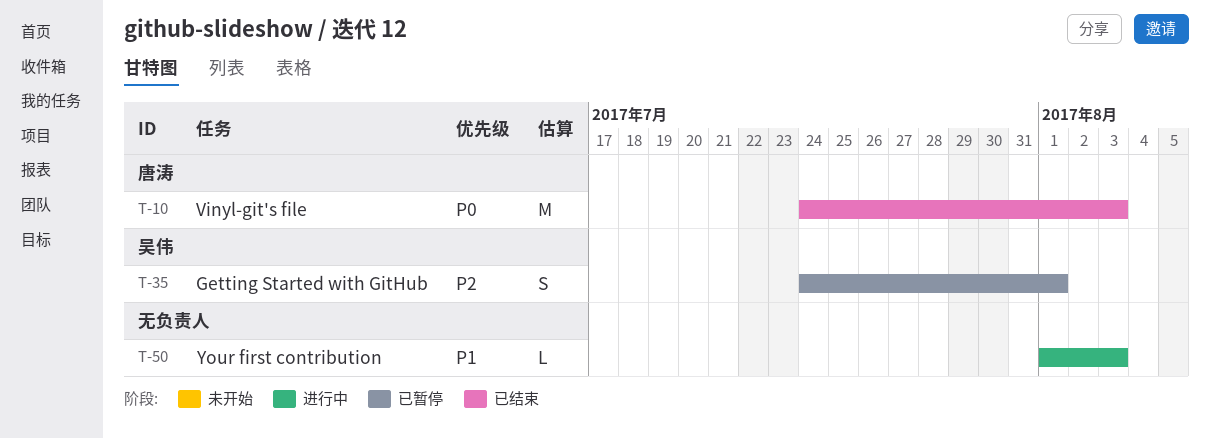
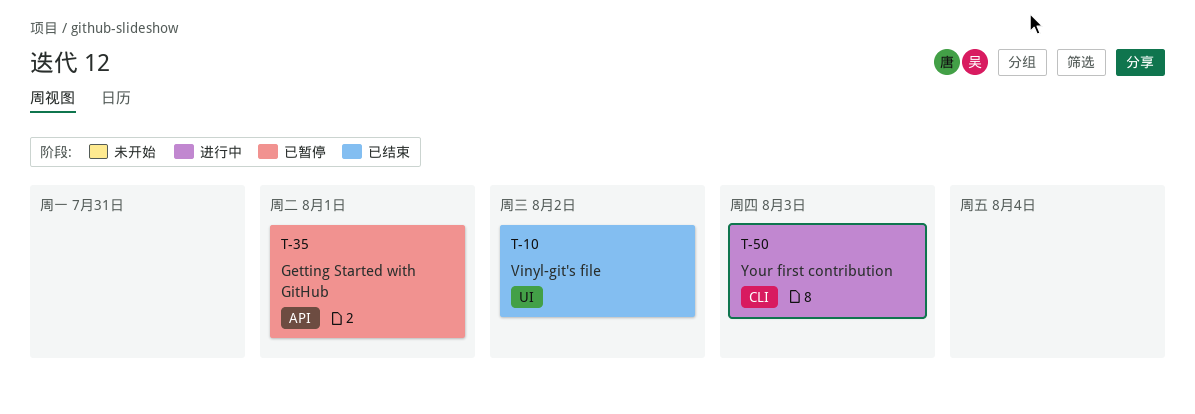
T-10, due: Aug 3 -> Aug 2

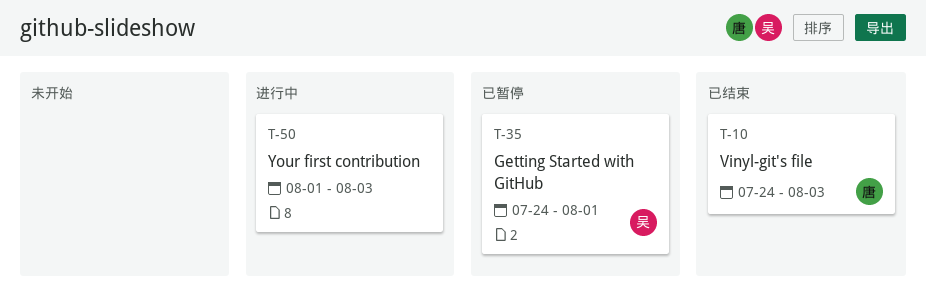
T-10, due: Aug 2 -> Aug 3

